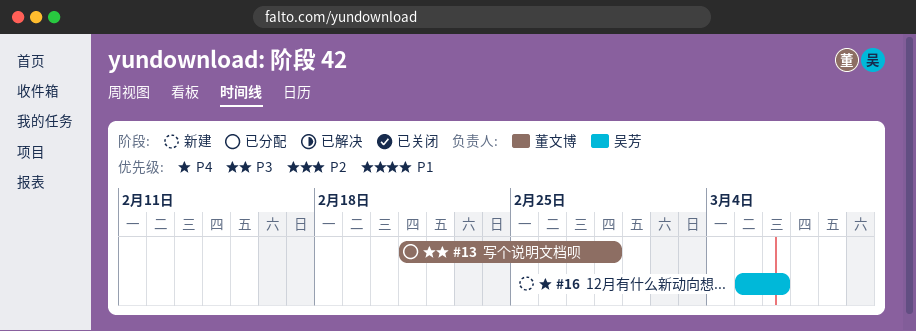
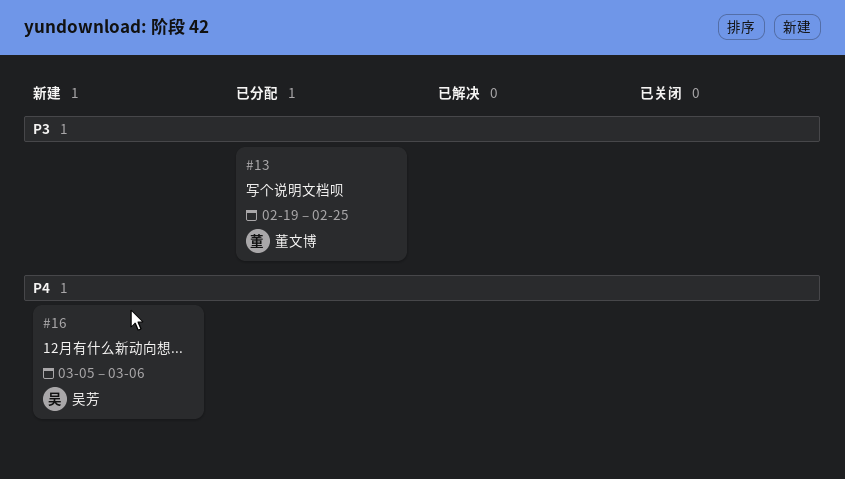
#13, start: Feb 21 -> Feb 19
#13, due: Feb 28 -> Feb 25

